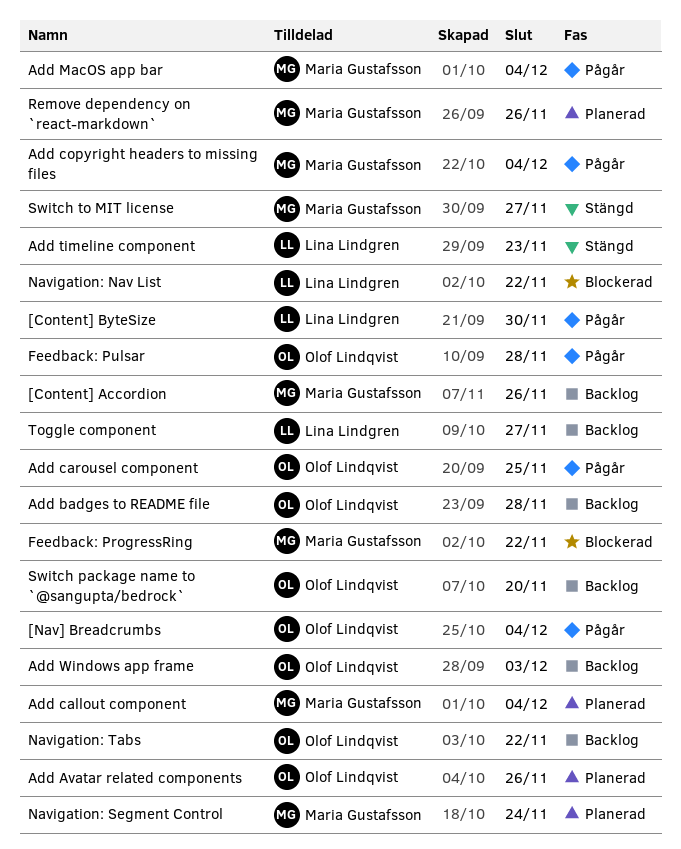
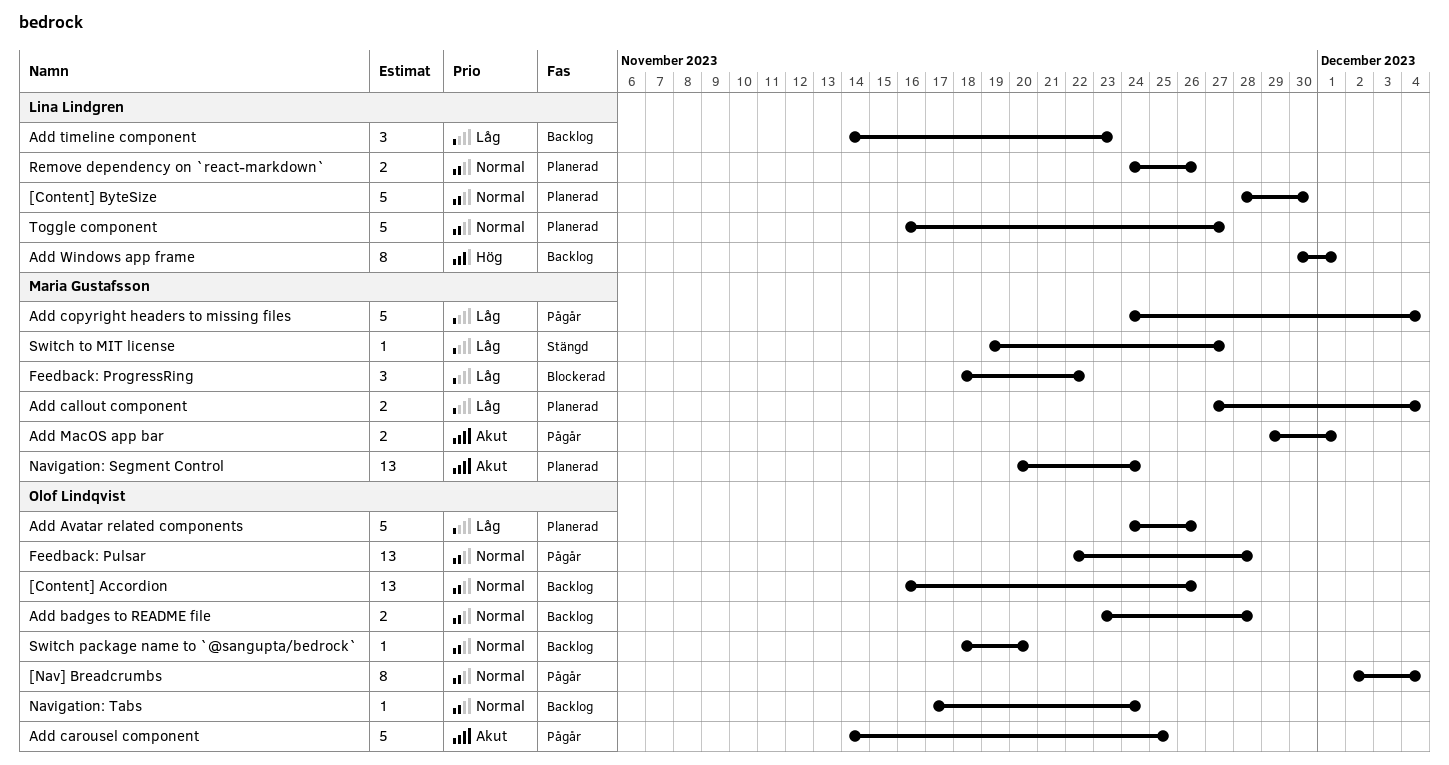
[Content] Accordion, owner: Maria Gustafsson -> Olof Lindqvist
[Content] ByteSize, status: Pågår -> Planerad
Add MacOS app bar, due: Dec 4 -> Dec 1
Add timeline component, status: Stängd -> Backlog
Add Windows app frame, owner: Olof Lindqvist -> Lina Lindgren
Add Windows app frame, due: Dec 3 -> Dec 1
Navigation: Nav List: present -> none
Navigation: Tabs, due: Nov 22 -> Nov 24
Remove dependency on `react-markdown`, owner: Maria Gustafsson -> Lina Lindgren
Toggle component, status: Backlog -> Planerad

